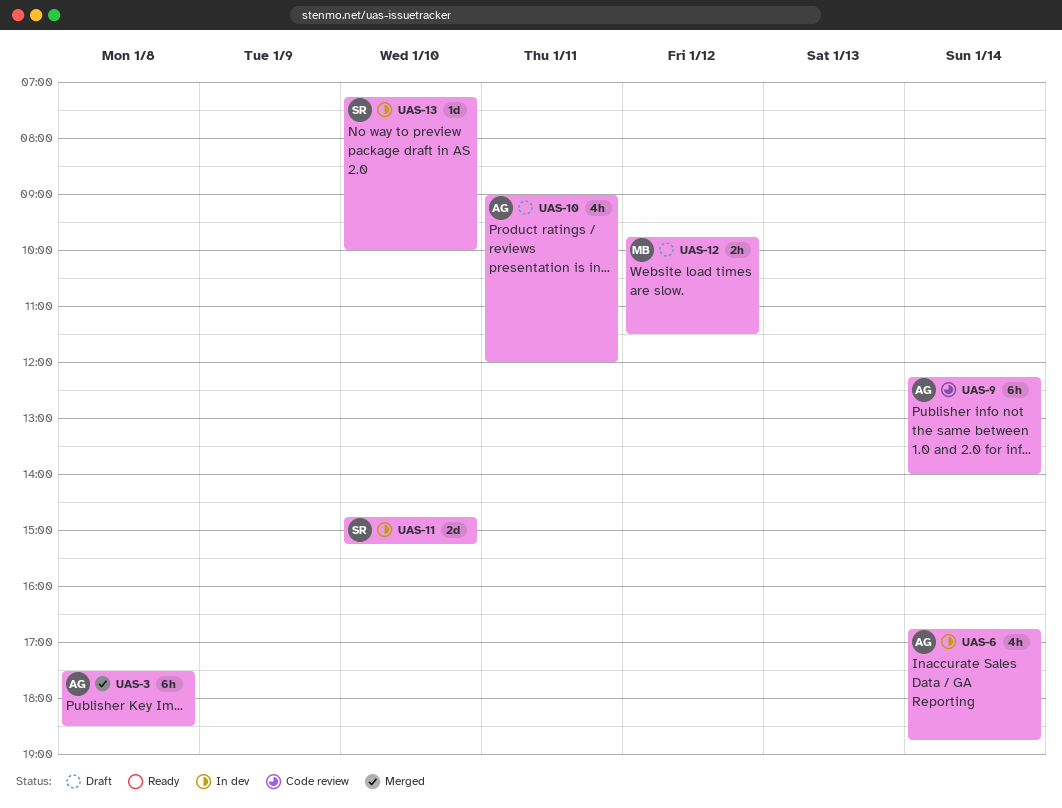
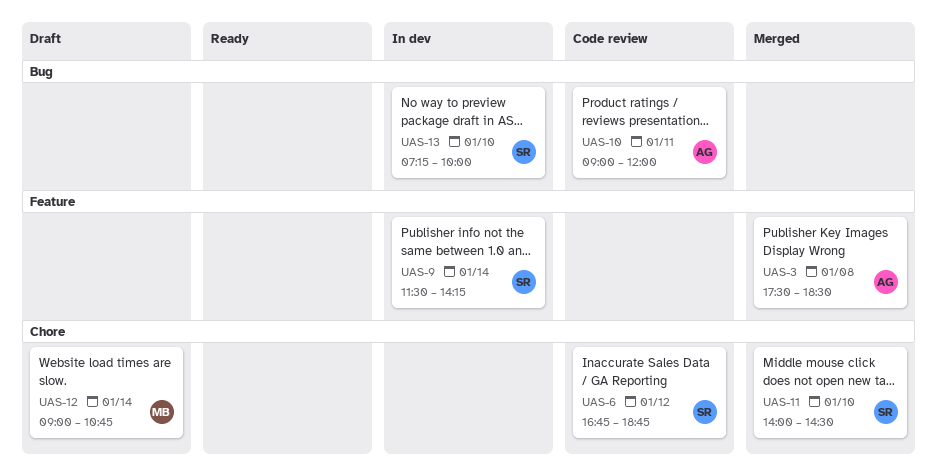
UAS-6, status: In dev -> Code review
UAS-6, owner: AG -> SR
UAS-6, day: Jan 14 -> Jan 12
UAS-9, status: Code review -> In dev
UAS-9, owner: AG -> SR
UAS-9, begins: 12:15 -> 11:30
UAS-9, ends: 14:00 -> 14:15
UAS-10, status: Draft -> Code review
UAS-11, status: In dev -> Merged
UAS-11, begins: 14:45 -> 14:00
UAS-11, ends: 15:15 -> 14:30
UAS-12, day: Jan 12 -> Jan 14
UAS-12, begins: 09:45 -> 09:00
UAS-12, ends: 11:30 -> 10:45

